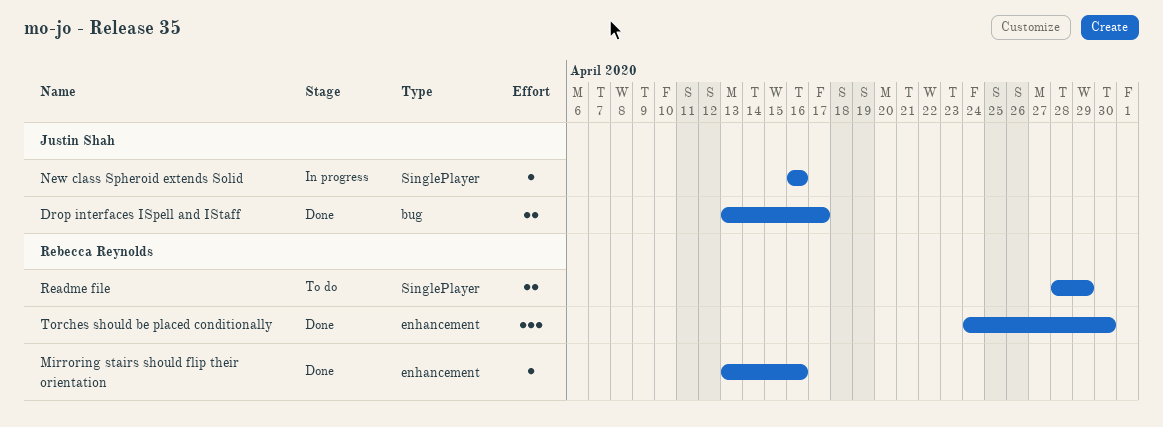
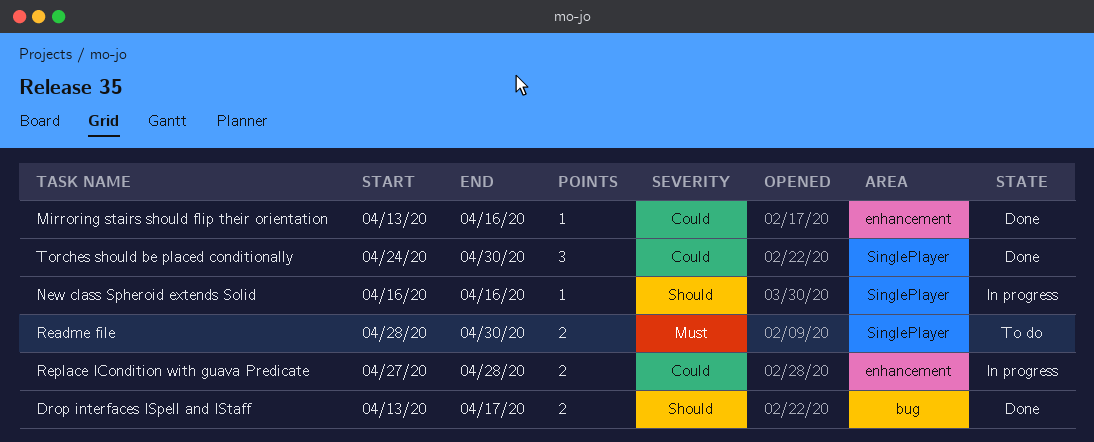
Readme file, due: Apr 29 -> Apr 30
Replace ICondition with guava Predicate: none -> present
Torches should be placed conditionally, label: enhancement -> SinglePlayer

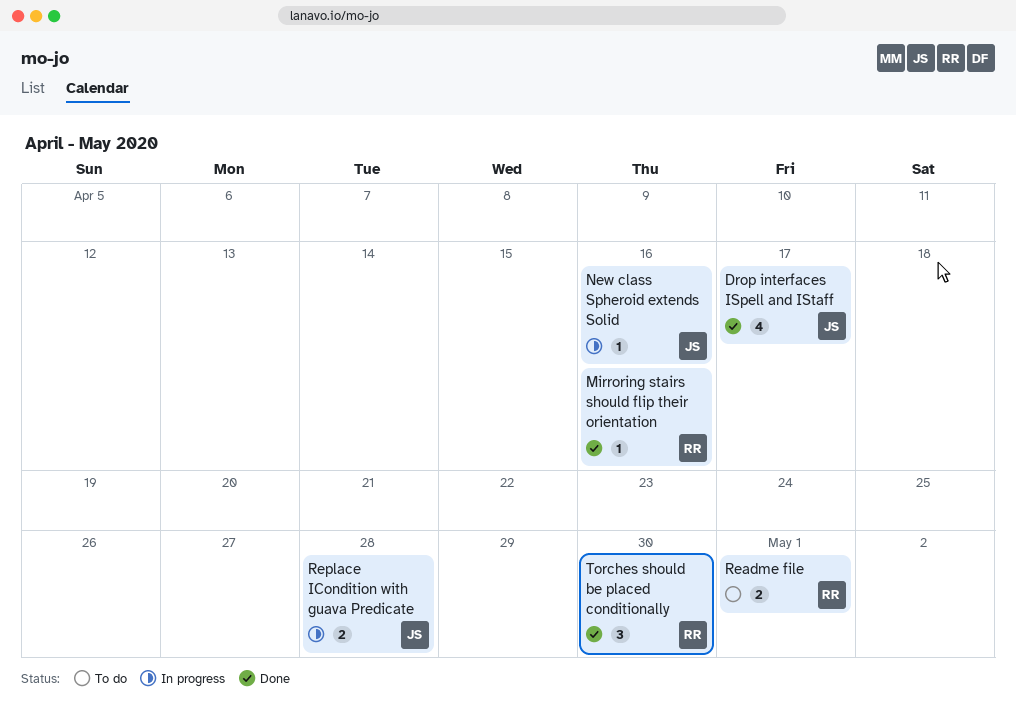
Drop interfaces ISpell and IStaff, estimate: 2 -> 4
Readme file, due: Apr 30 -> May 1

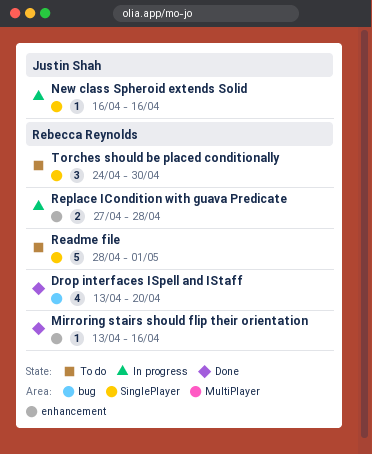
Drop interfaces ISpell and IStaff, owner: Justin Shah -> Rebecca Reynolds
Drop interfaces ISpell and IStaff, due: Apr 17 -> Apr 20
Readme file, estimate: 2 -> 5
Replace ICondition with guava Predicate, owner: Justin Shah -> Rebecca Reynolds
Torches should be placed conditionally, status: Done -> To do

